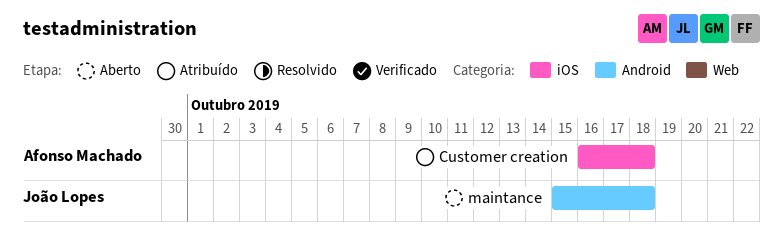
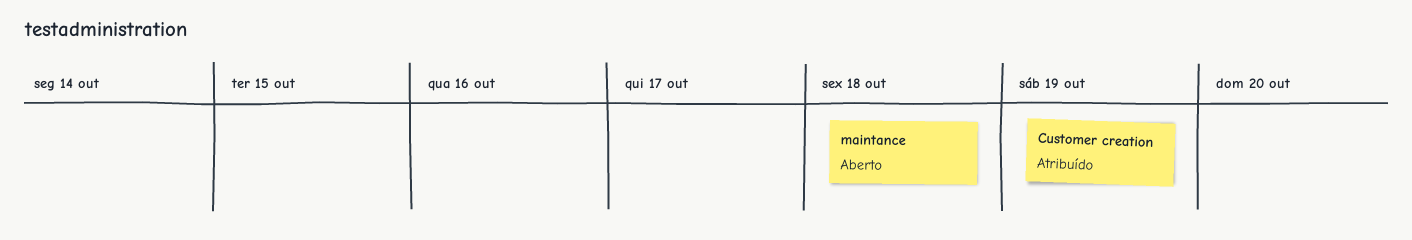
Customer creation, due: Oct 18 -> Oct 19

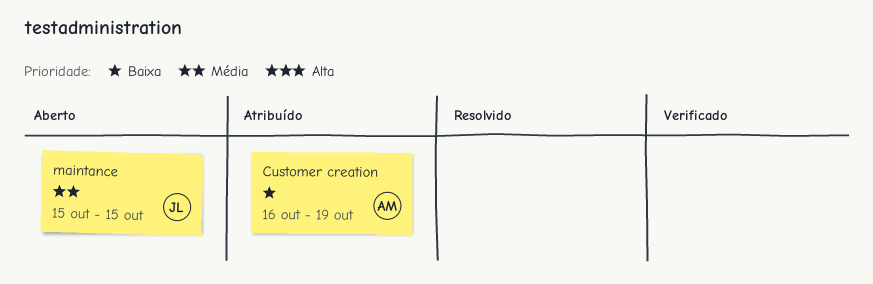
maintance, due: Oct 18 -> Oct 15

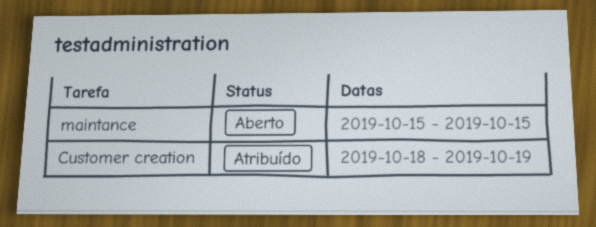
Customer creation, start: Oct 16 -> Oct 18

